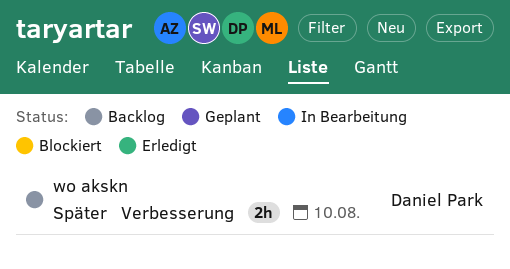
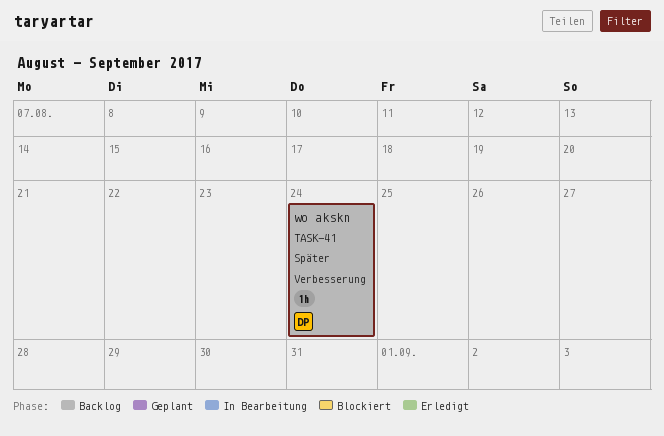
wo akskn, estimate: 2h -> 1h
wo akskn, due: Aug 10 -> Aug 24

